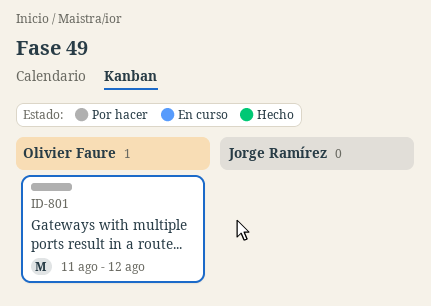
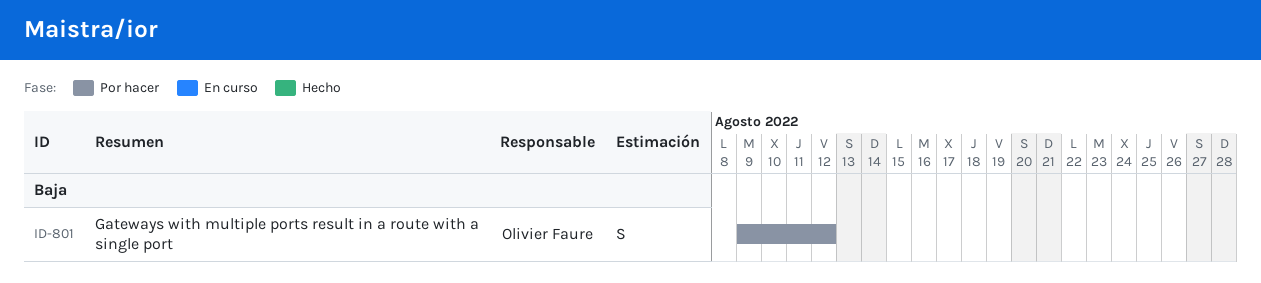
ID-801, estimate: M -> S
ID-801, start: Aug 11 -> Aug 9

